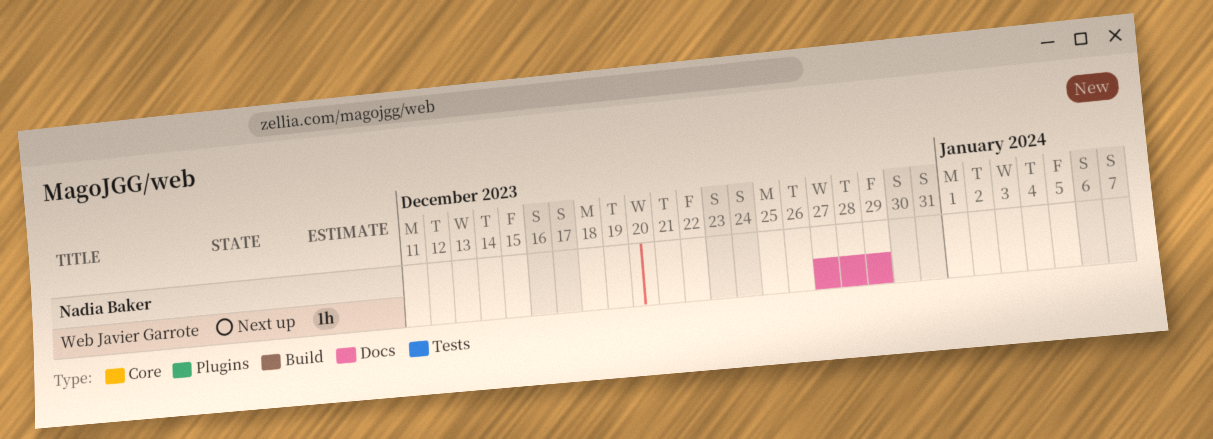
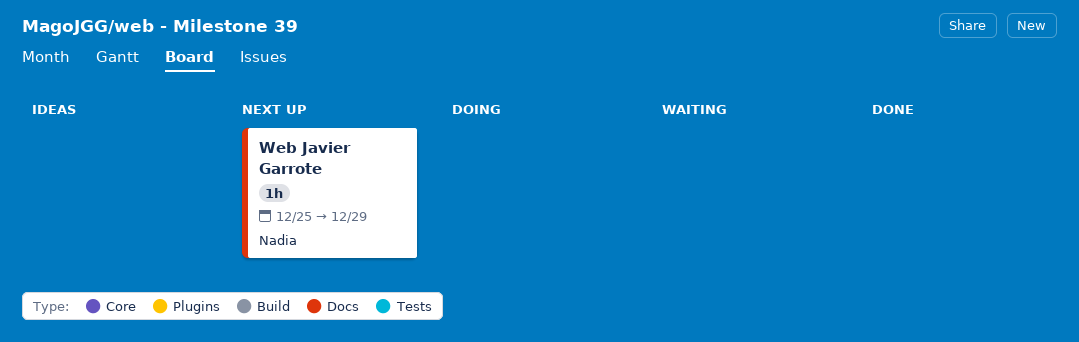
Web Javier Garrote, start: Dec 27 -> Dec 25

